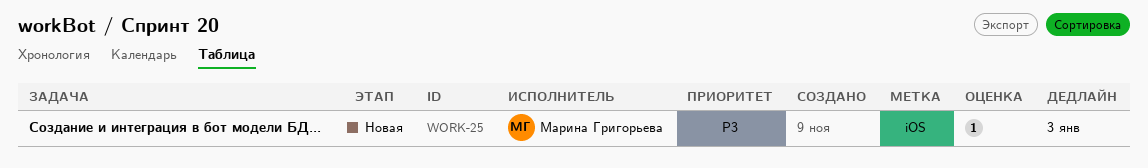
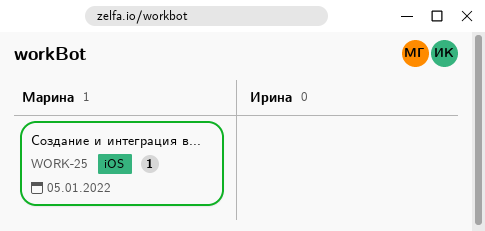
WORK-25, due: Jan 3 -> Jan 5

